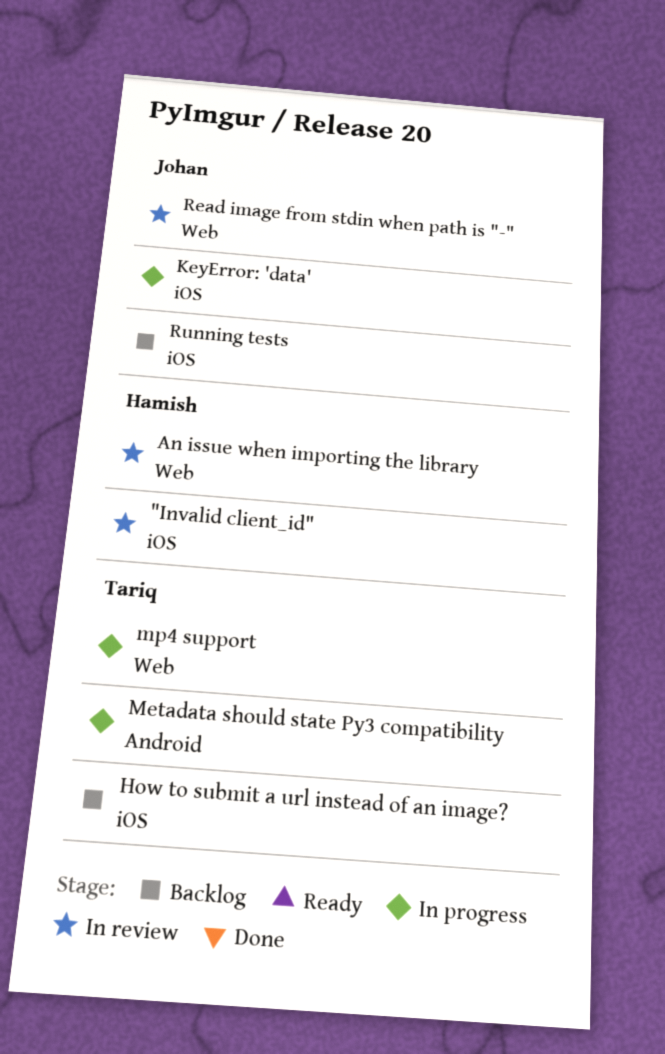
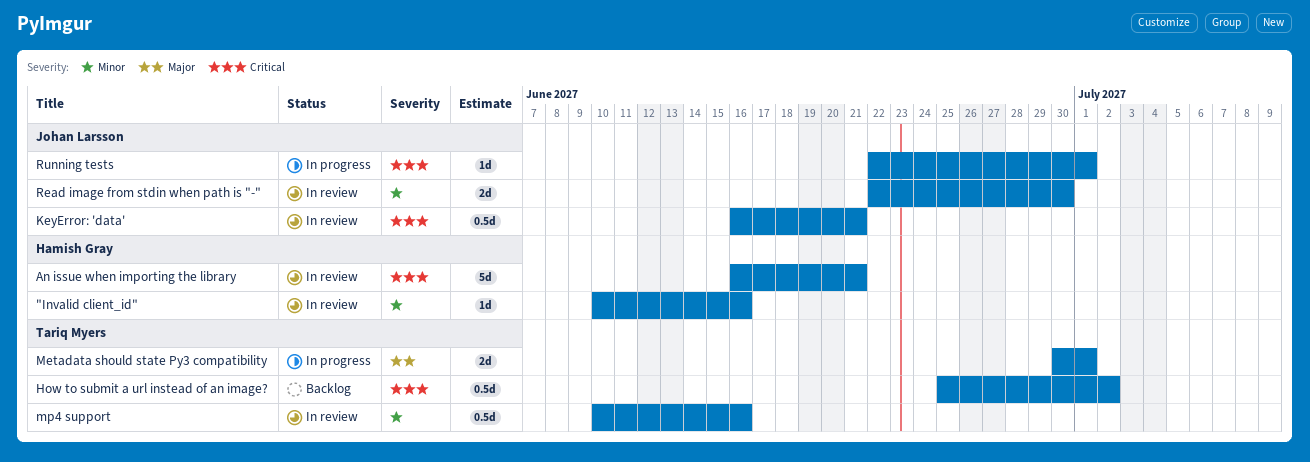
KeyError: 'data', status: In progress -> In review
mp4 support, status: In progress -> In review
Running tests, status: Backlog -> In progress

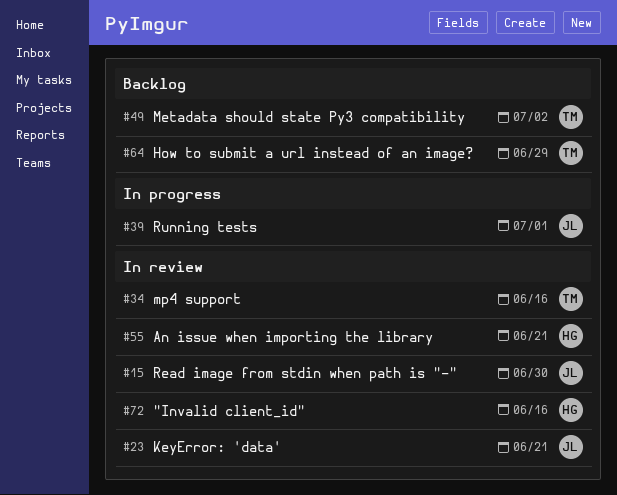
How to submit a url instead of an image?, due: Jul 2 -> Jun 29
Metadata should state Py3 compatibility, status: In progress -> Backlog
Metadata should state Py3 compatibility, due: Jul 1 -> Jul 2

